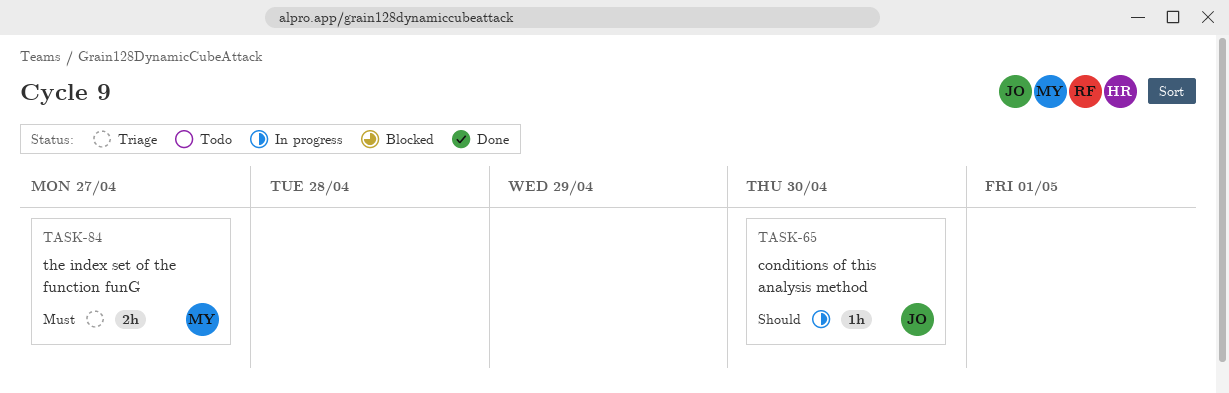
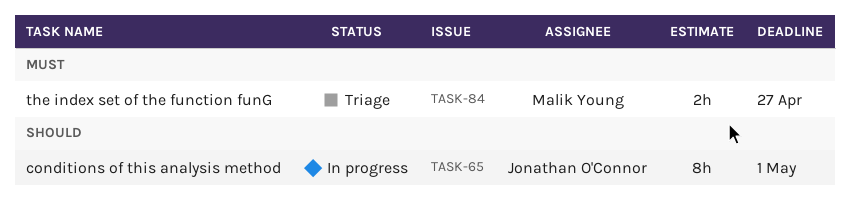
TASK-65, estimate: 1h -> 8h
TASK-65, due: Apr 30 -> May 1

